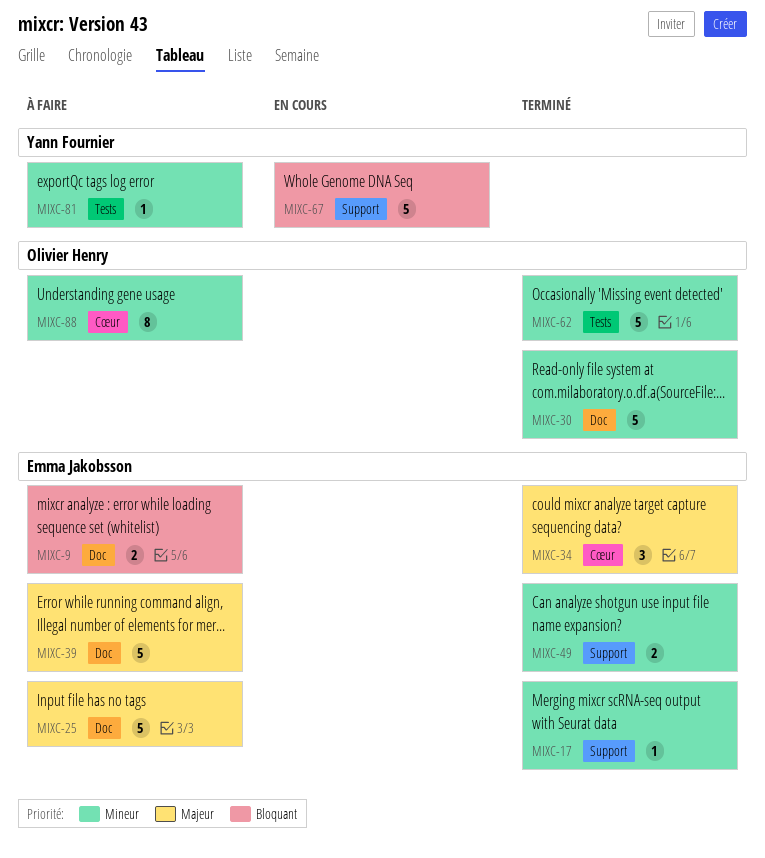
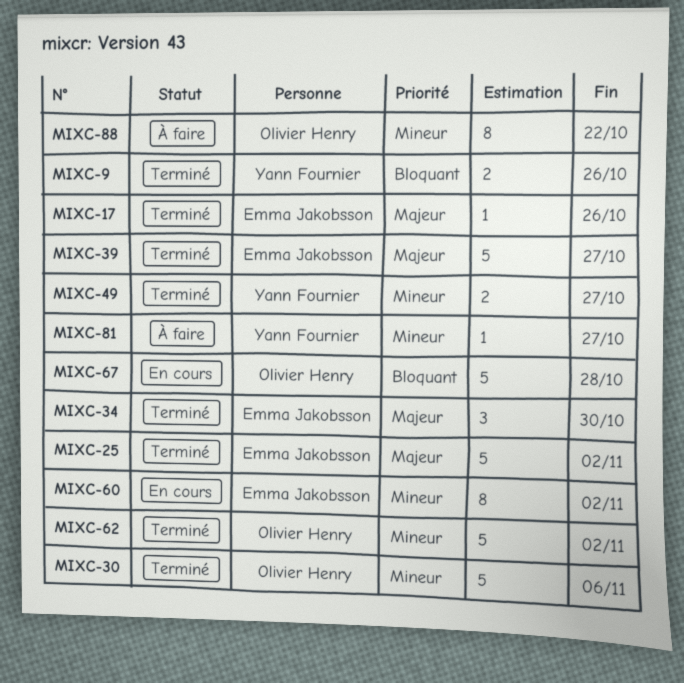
MIXC-9, status: À faire -> Terminé
MIXC-9, owner: Emma Jakobsson -> Yann Fournier
MIXC-17, priority: Mineur -> Majeur
MIXC-25, status: À faire -> Terminé
MIXC-39, status: À faire -> Terminé
MIXC-49, owner: Emma Jakobsson -> Yann Fournier
MIXC-60: none -> present
MIXC-67, owner: Yann Fournier -> Olivier Henry

